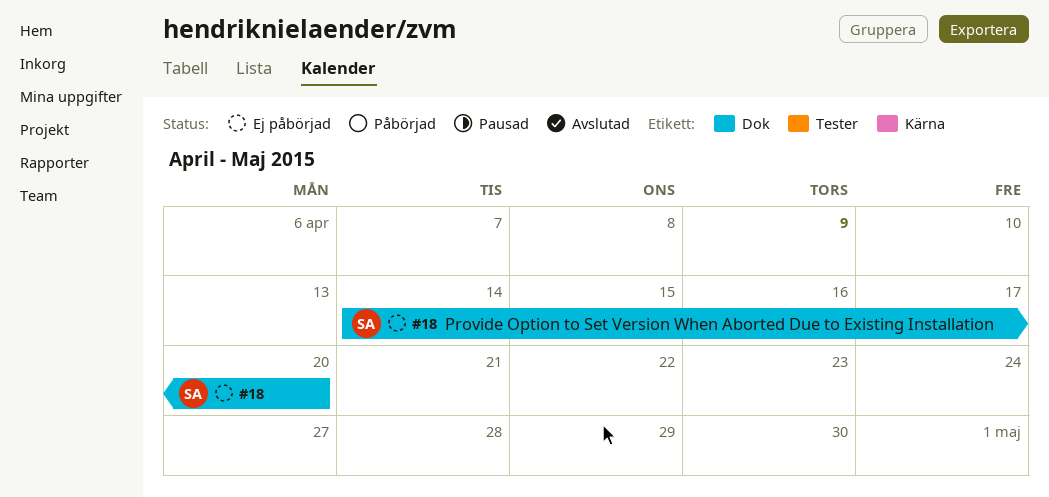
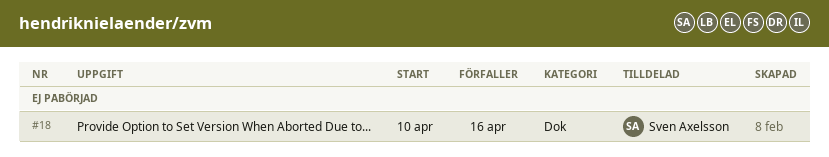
#18, start: Apr 14 -> Apr 10
#18, due: Apr 20 -> Apr 16

